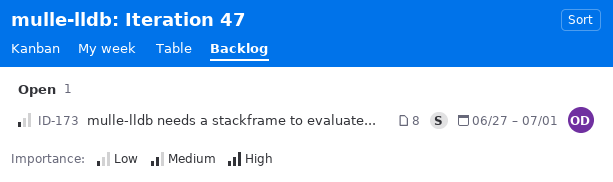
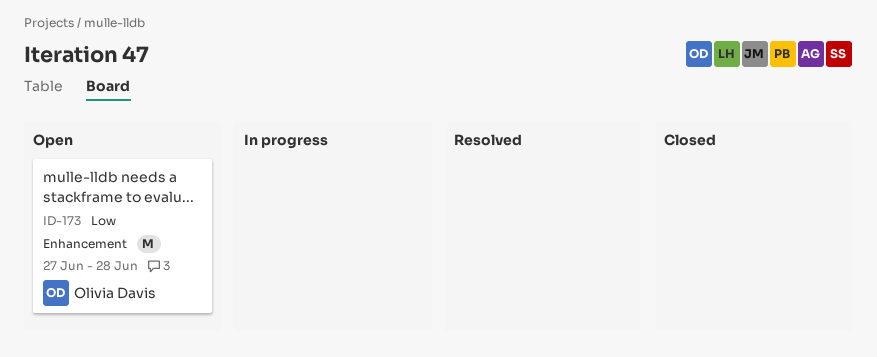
ID-173, estimate: S -> M
ID-173, due: Jul 1 -> Jun 28

